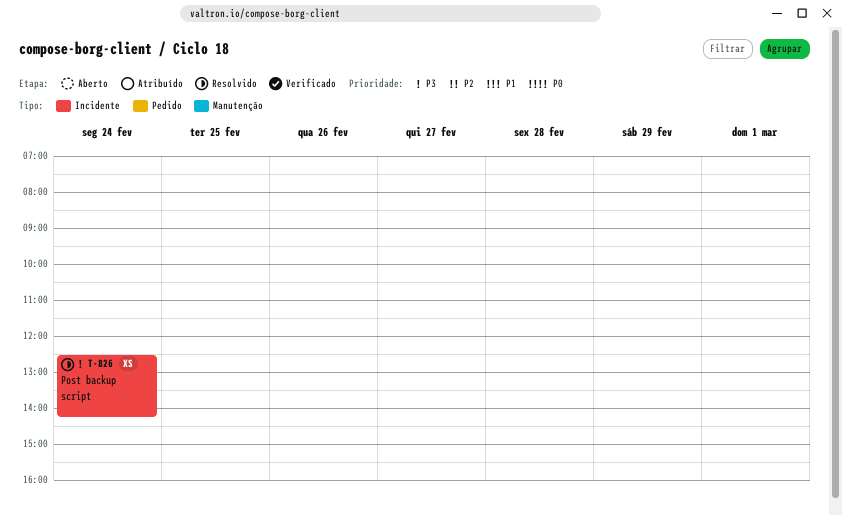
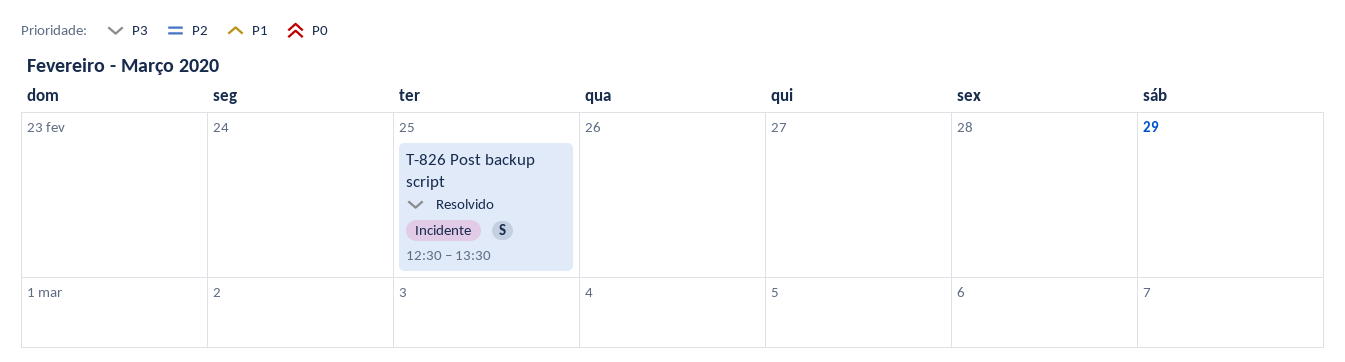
T-826, estimate: XS -> S
T-826, day: Feb 24 -> Feb 25
T-826, ends: 14:15 -> 13:30

